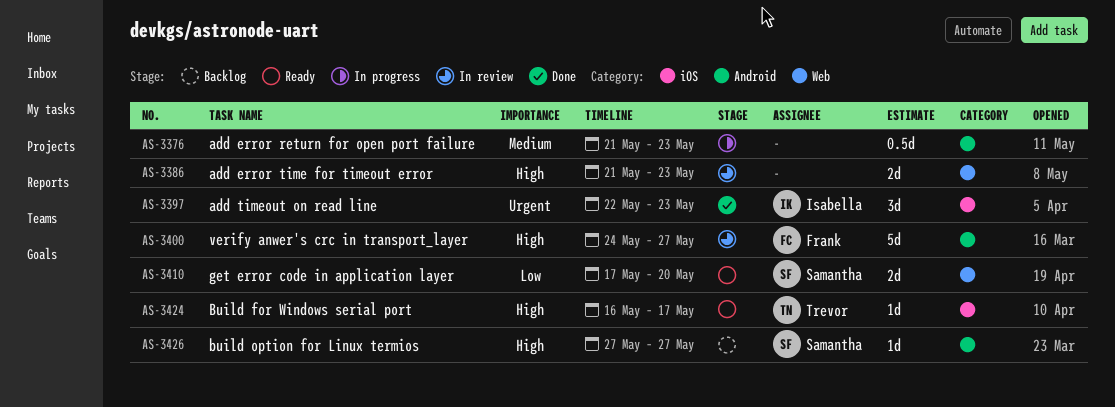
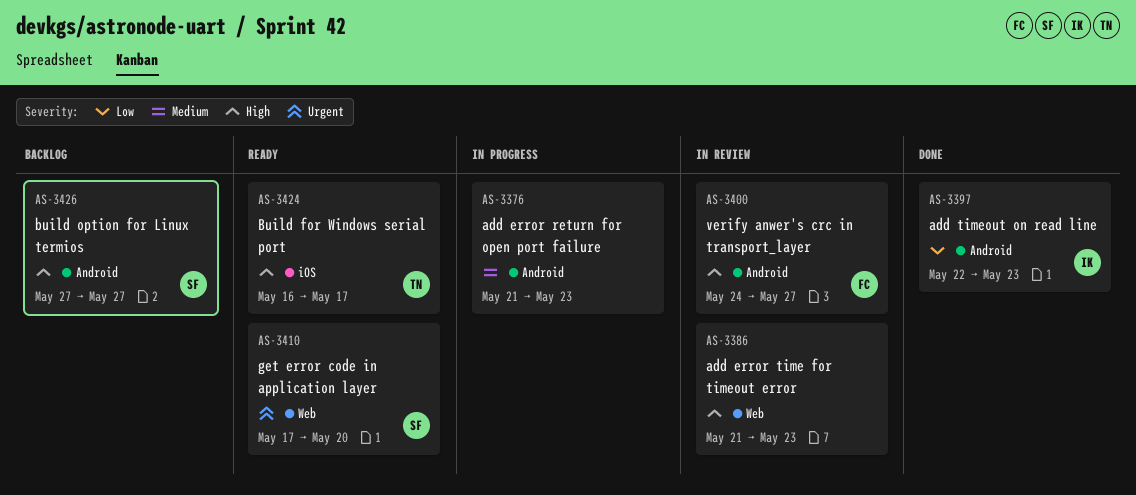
AS-3397, priority: Urgent -> Low
AS-3397, label: iOS -> Android
AS-3410, priority: Low -> Urgent

